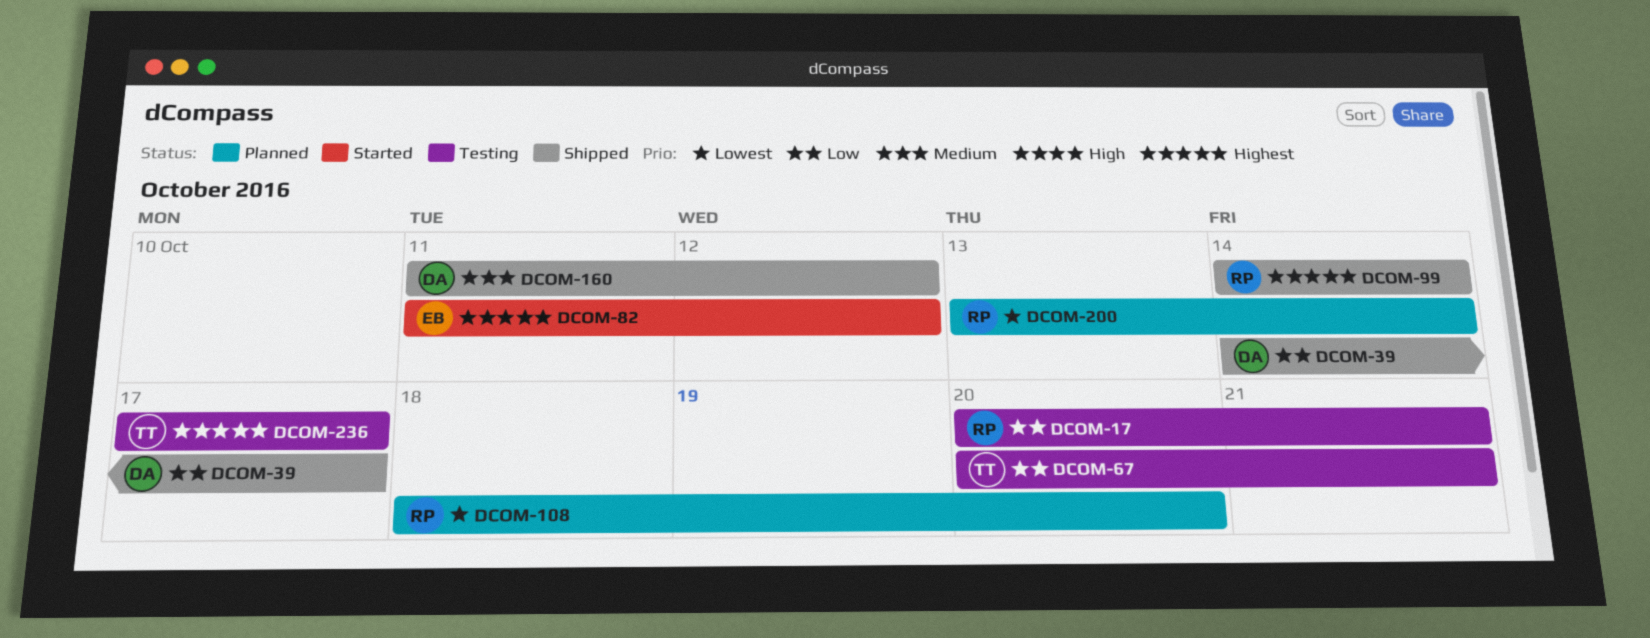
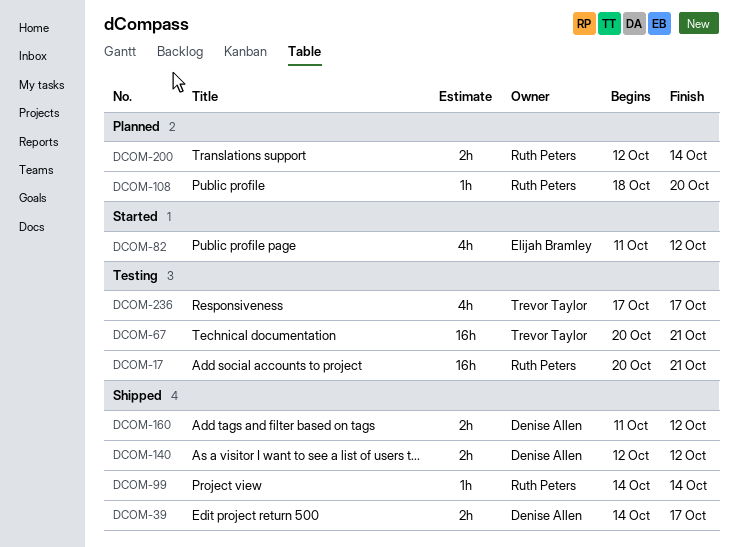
DCOM-140: none -> present
DCOM-200, start: Oct 13 -> Oct 12

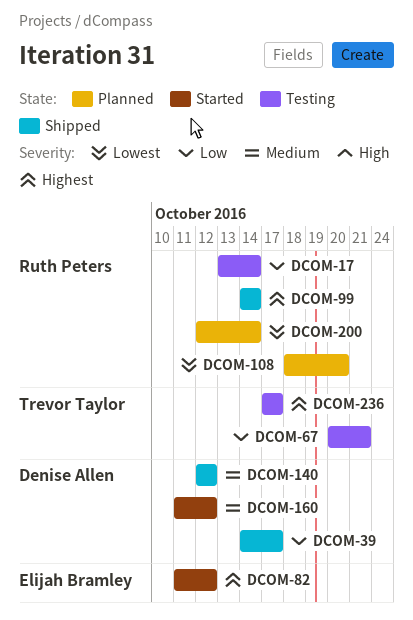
DCOM-17, start: Oct 20 -> Oct 13
DCOM-17, due: Oct 21 -> Oct 14
DCOM-160, status: Shipped -> Started

